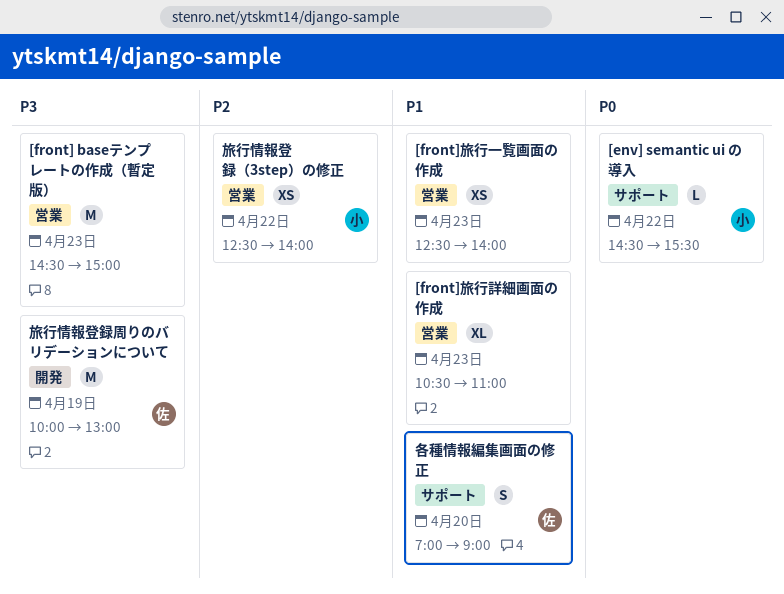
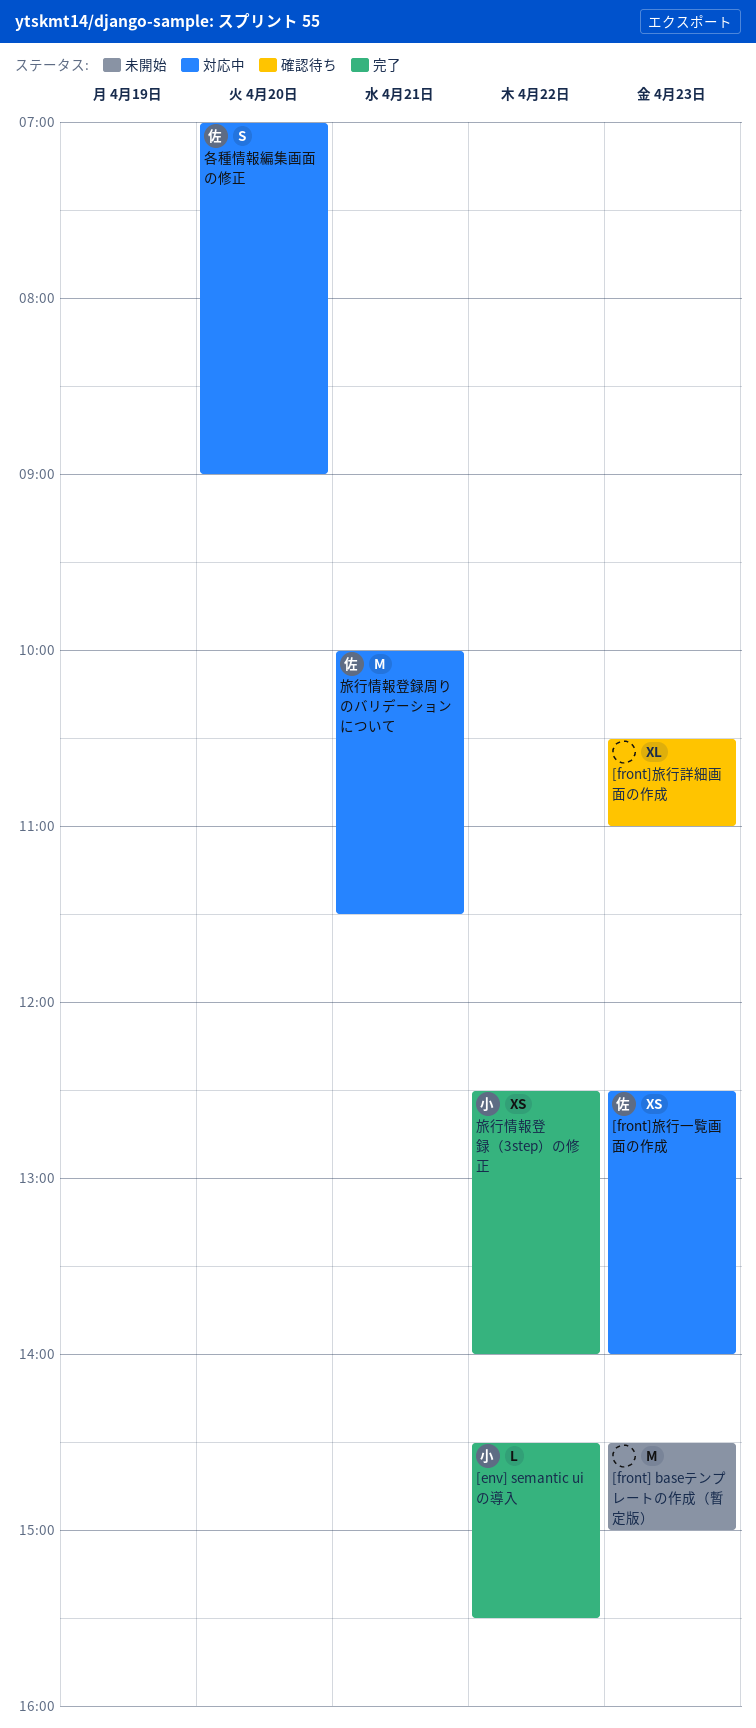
[front]旅行一覧画面の作成, owner: none -> 佐
旅行情報登録周りのバリデーションについて, day: Apr 19 -> Apr 21
旅行情報登録周りのバリデーションについて, ends: 13:00 -> 11:30

